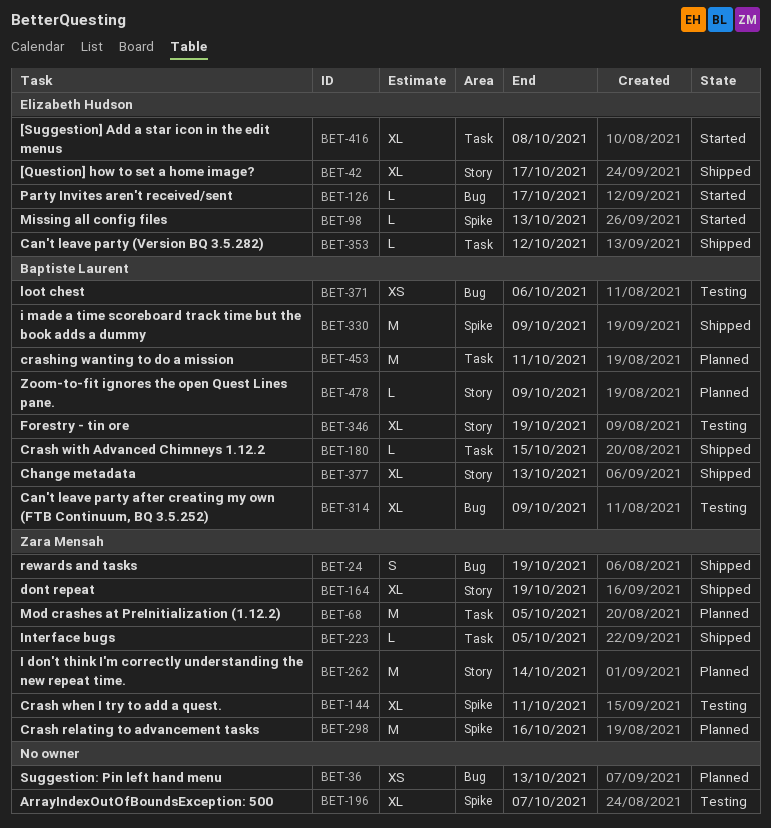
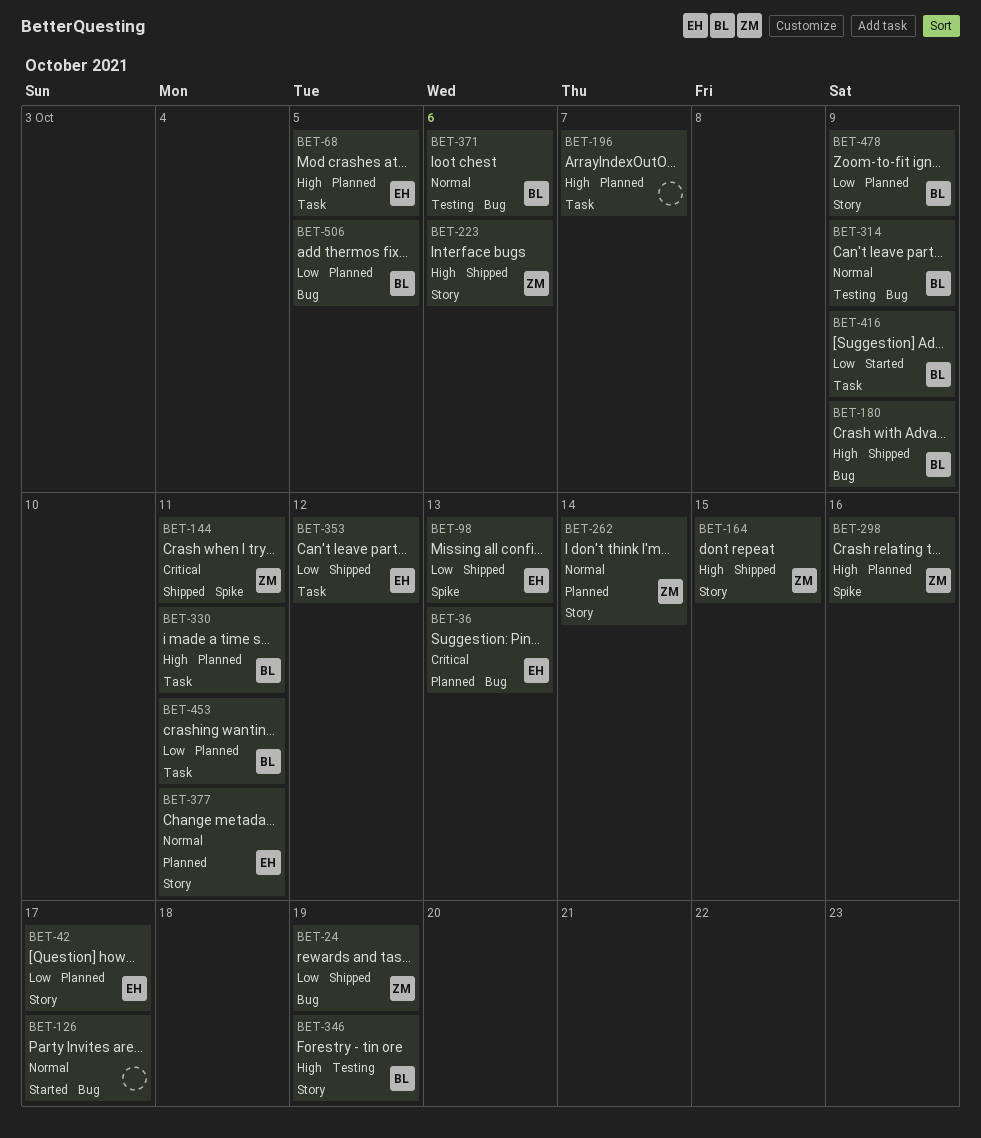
BET-36, owner: none -> Elizabeth Hudson
BET-42, status: Shipped -> Planned
BET-68, owner: Zara Mensah -> Elizabeth Hudson
BET-98, status: Started -> Shipped
BET-126, owner: Elizabeth Hudson -> none
BET-144, status: Testing -> Shipped
BET-164, due: Oct 19 -> Oct 15
BET-180, label: Task -> Bug
BET-180, due: Oct 15 -> Oct 9
BET-196, status: Testing -> Planned
BET-196, label: Spike -> Task
BET-223, label: Task -> Story
BET-223, due: Oct 5 -> Oct 6
BET-330, status: Shipped -> Planned
BET-330, label: Spike -> Task
BET-330, due: Oct 9 -> Oct 11
BET-377, status: Shipped -> Planned
BET-377, owner: Baptiste Laurent -> Elizabeth Hudson
BET-377, due: Oct 13 -> Oct 11
BET-416, owner: Elizabeth Hudson -> Baptiste Laurent
BET-416, due: Oct 8 -> Oct 9
BET-506: none -> present

